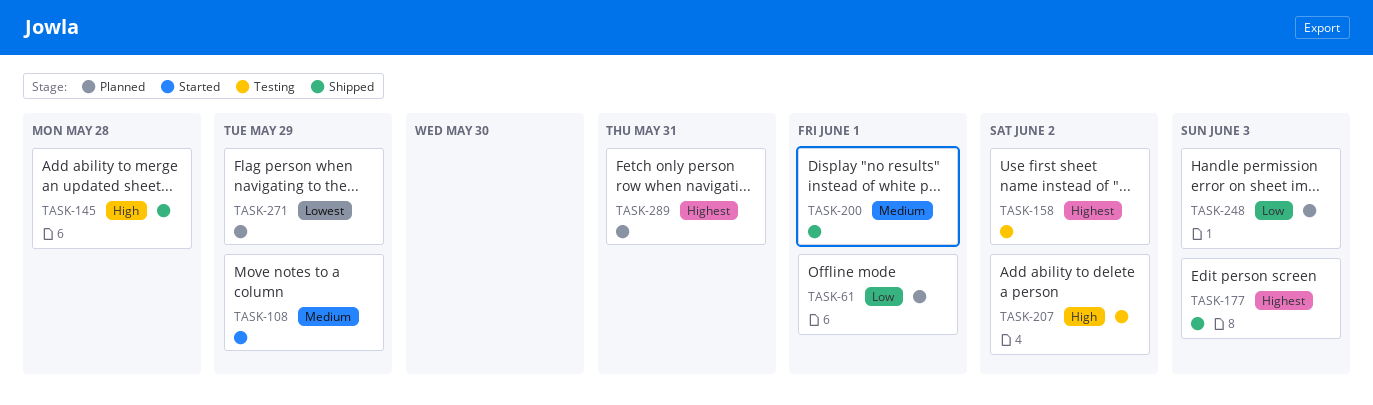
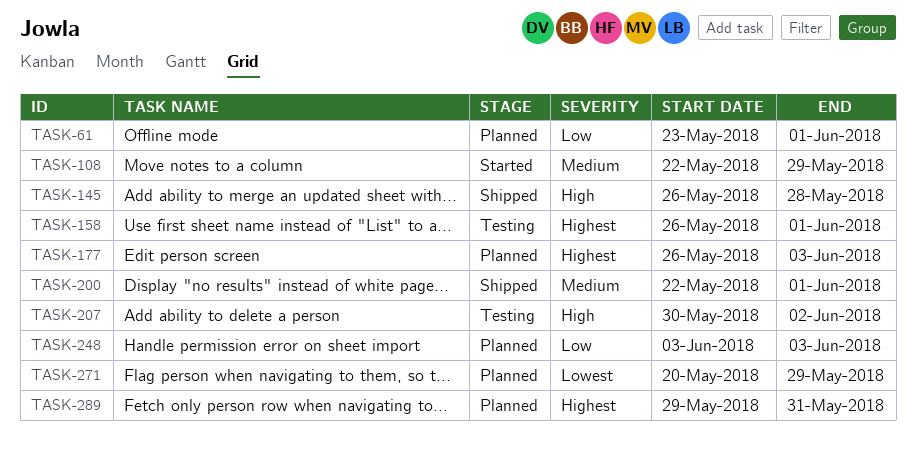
TASK-158, due: Jun 2 -> Jun 1
TASK-177, status: Shipped -> Planned

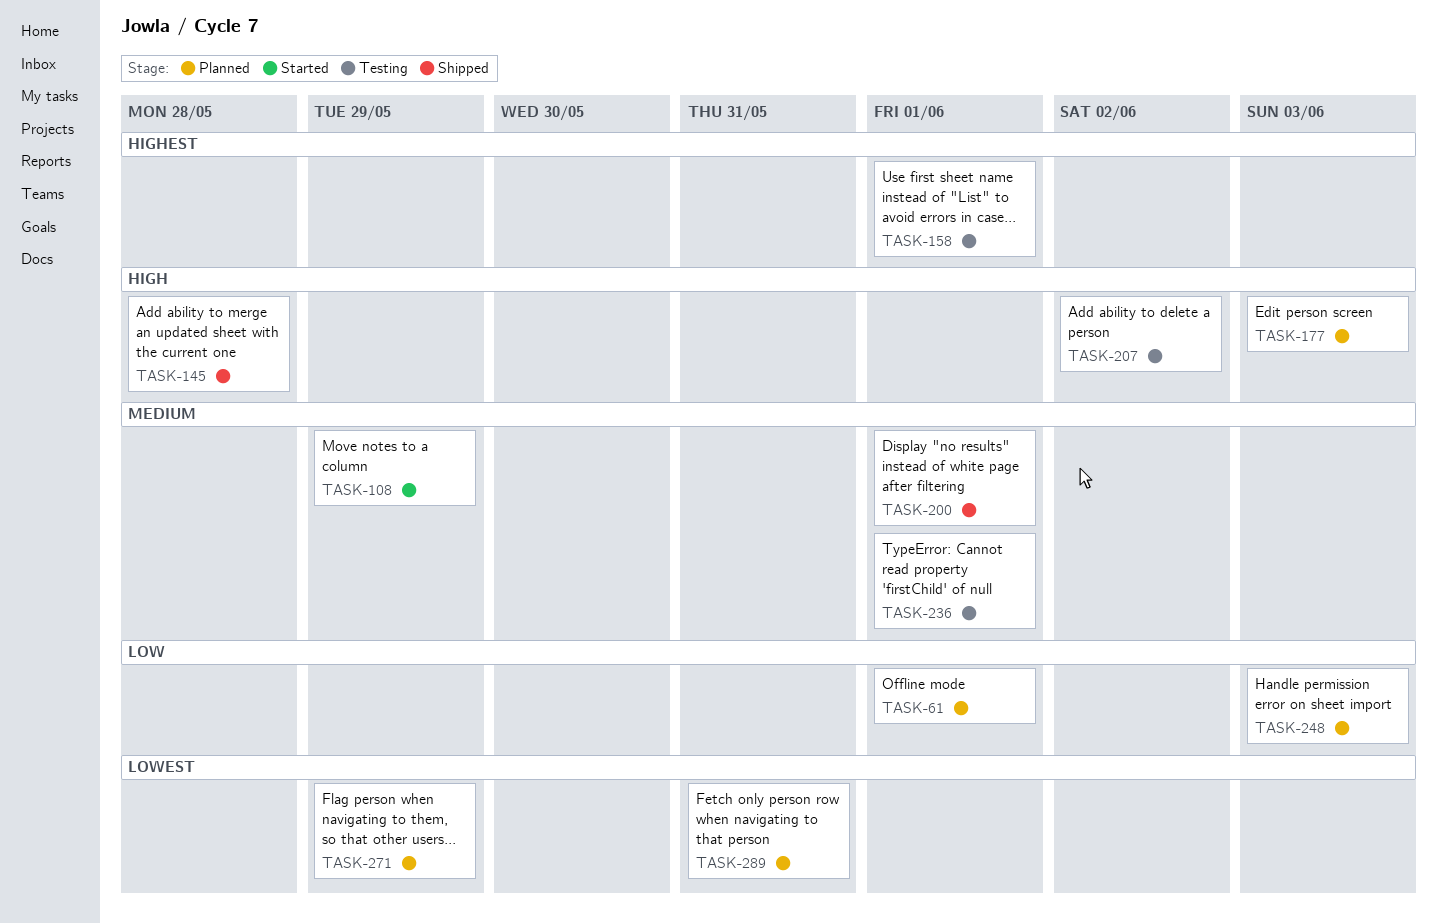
TASK-177, priority: Highest -> High
TASK-236: none -> present
TASK-289, priority: Highest -> Lowest

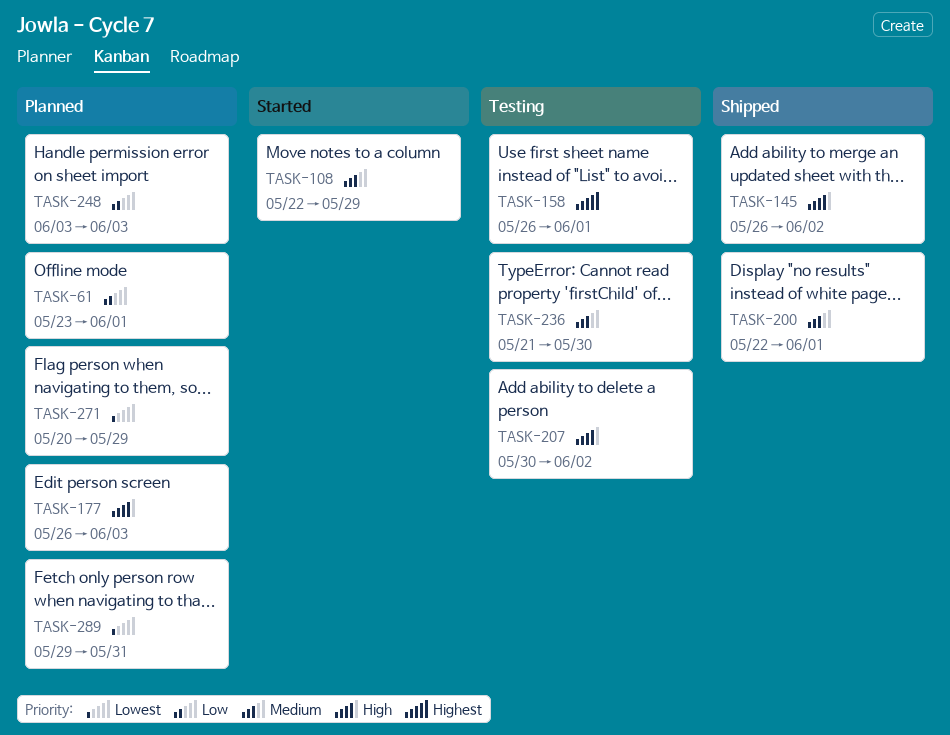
TASK-145, due: May 28 -> Jun 2
TASK-236, due: Jun 1 -> May 30

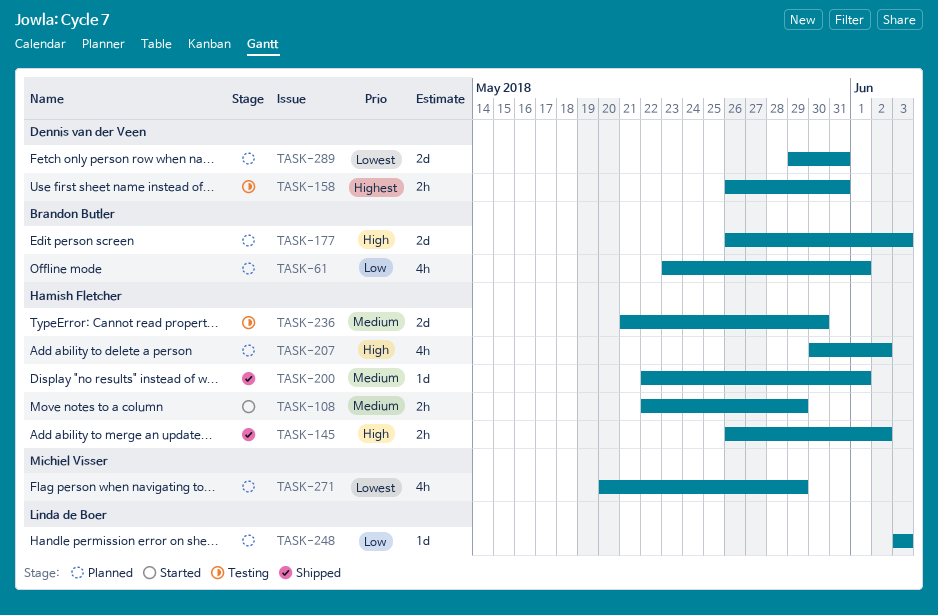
TASK-158, due: Jun 1 -> May 31
TASK-207, status: Testing -> Planned

